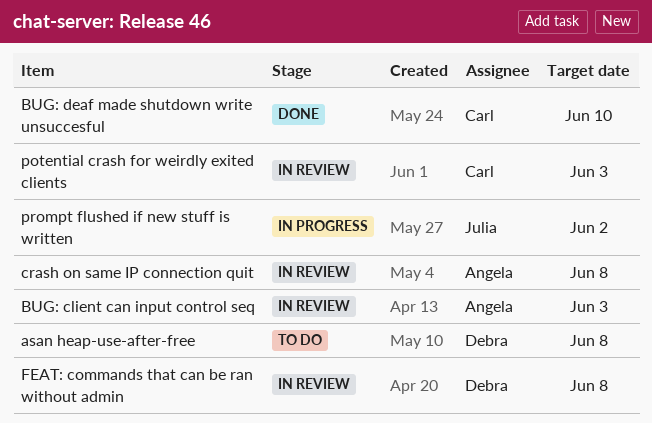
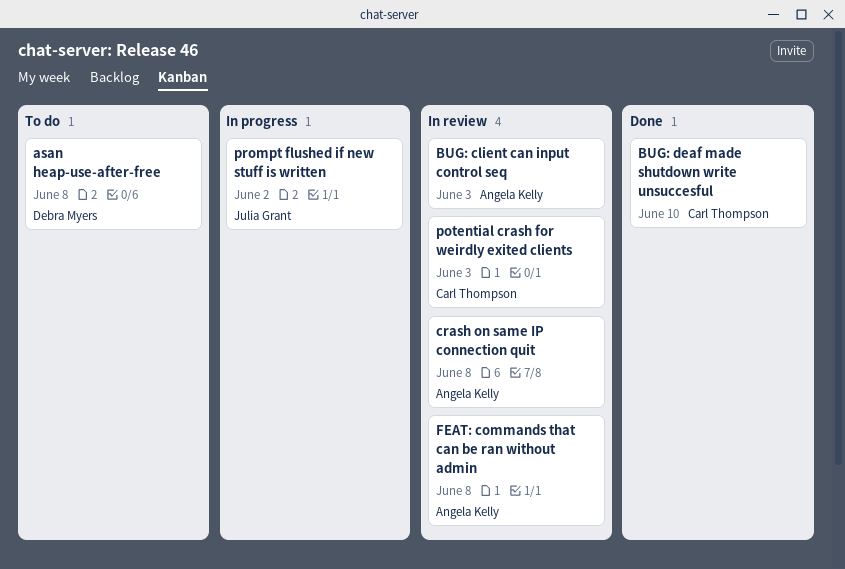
FEAT: commands that can be ran without admin, owner: Debra Myers -> Angela Kelly

